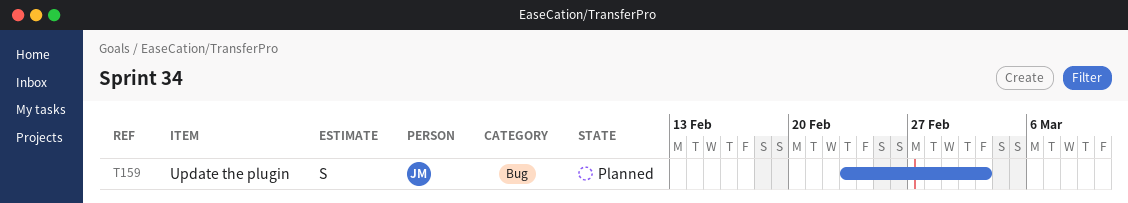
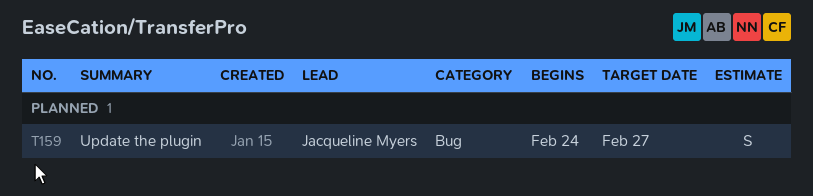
T159, start: Feb 23 -> Feb 24
T159, due: Mar 3 -> Feb 27

